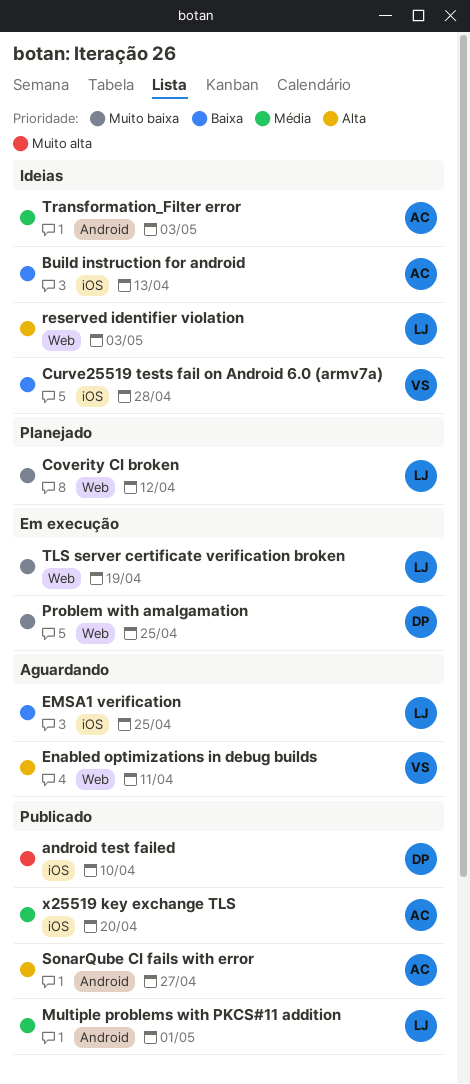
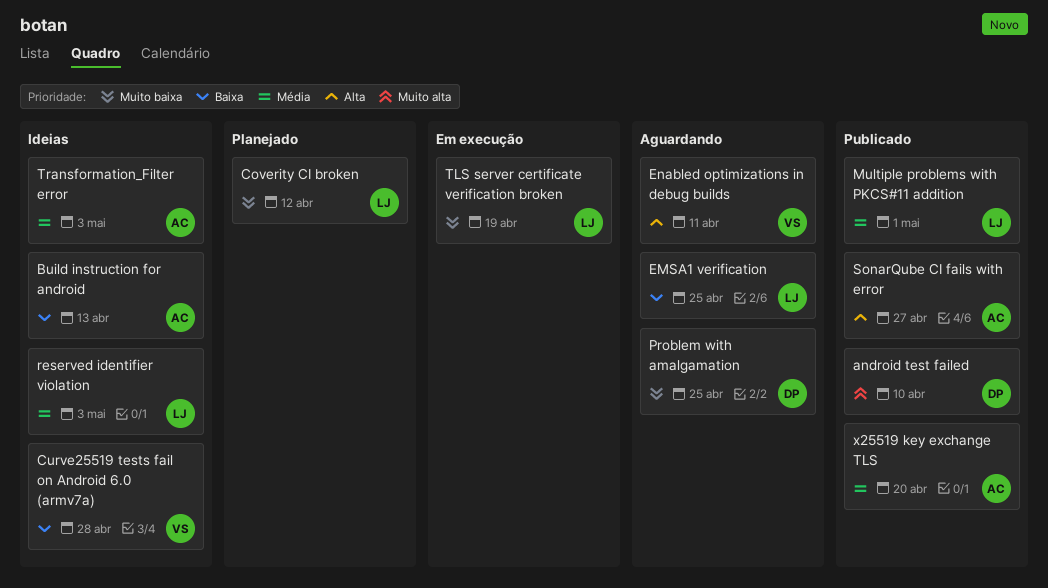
Problem with amalgamation, status: Em execução -> Aguardando
reserved identifier violation, priority: Alta -> Média

